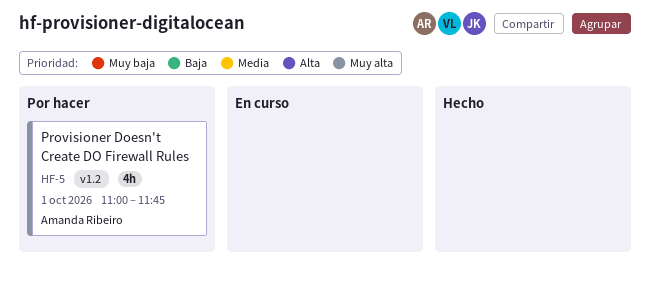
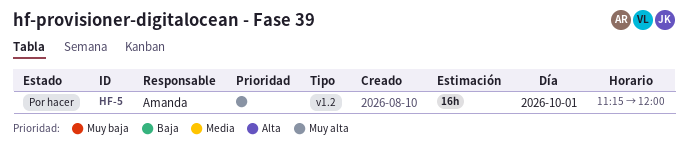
HF-5, estimate: 4h -> 16h
HF-5, begins: 11:00 -> 11:15
HF-5, ends: 11:45 -> 12:00

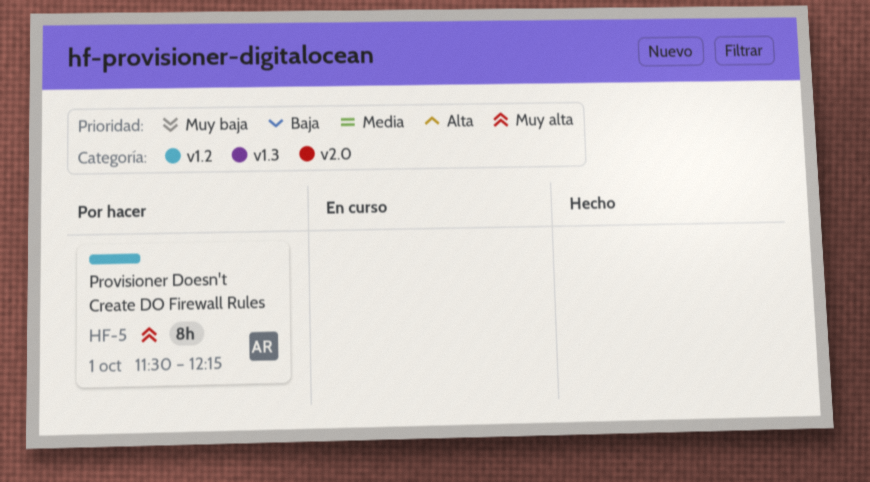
HF-5, estimate: 16h -> 8h
HF-5, begins: 11:15 -> 11:30
HF-5, ends: 12:00 -> 12:15

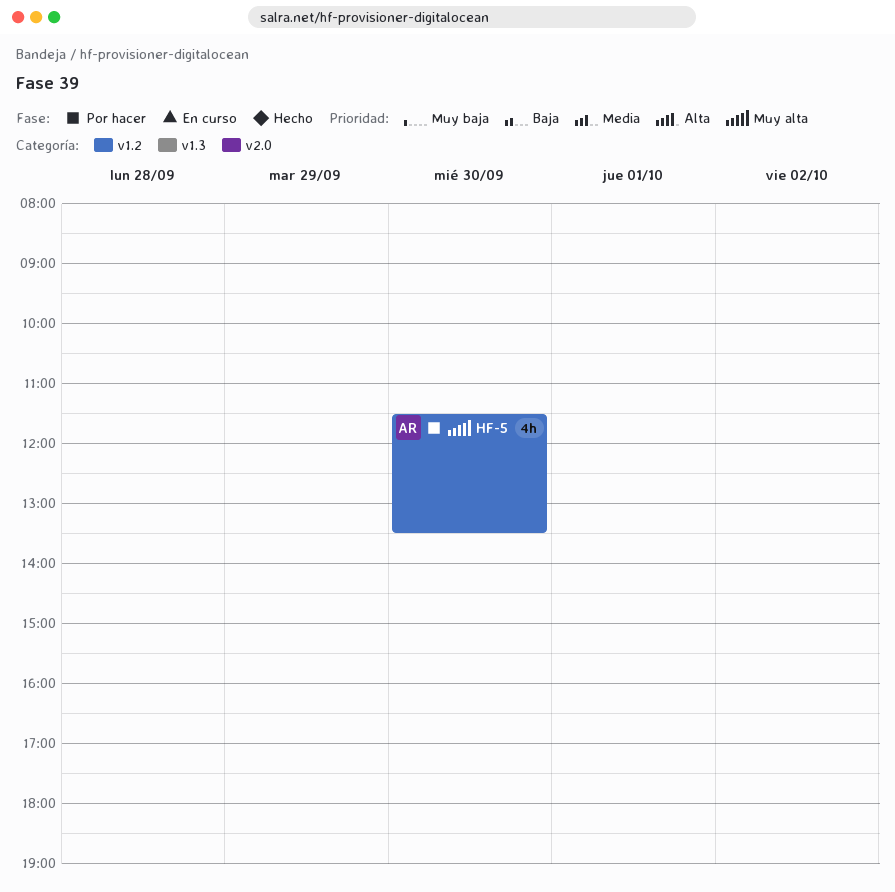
HF-5, estimate: 8h -> 4h
HF-5, day: Oct 1 -> Sep 30
HF-5, ends: 12:15 -> 13:30

